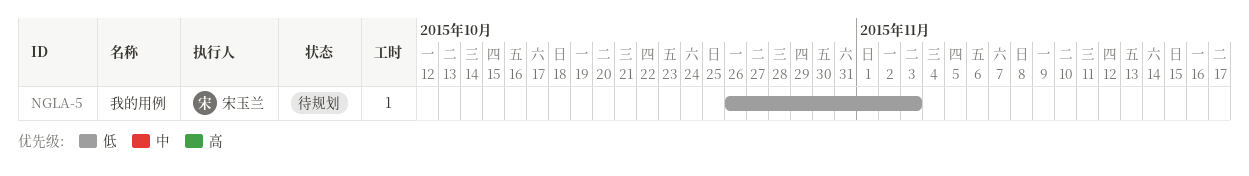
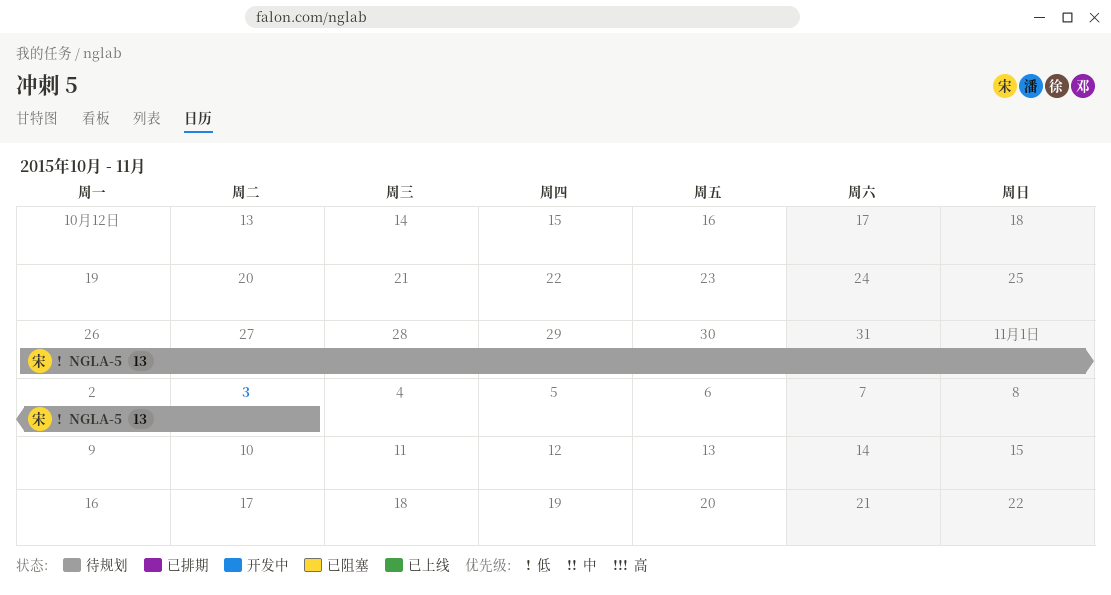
NGLA-5, estimate: 1 -> 13

